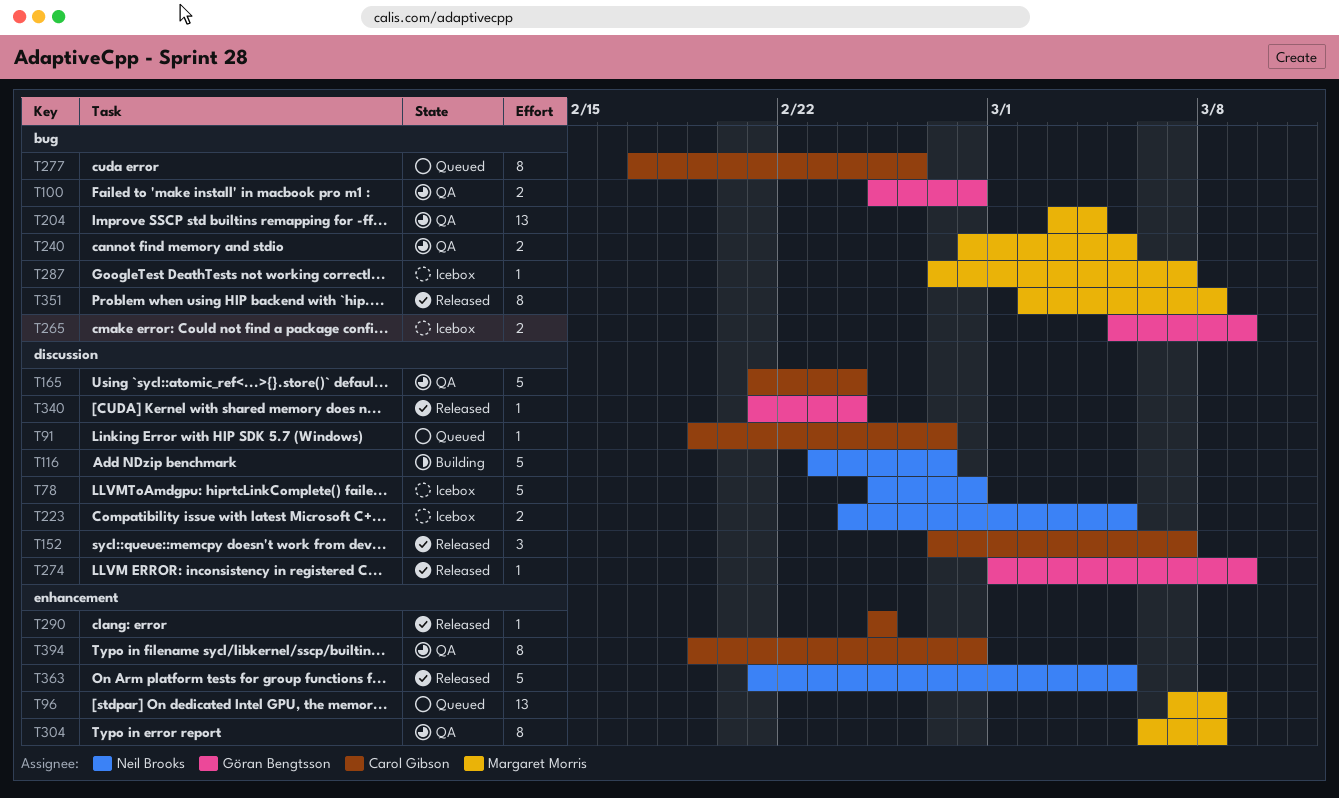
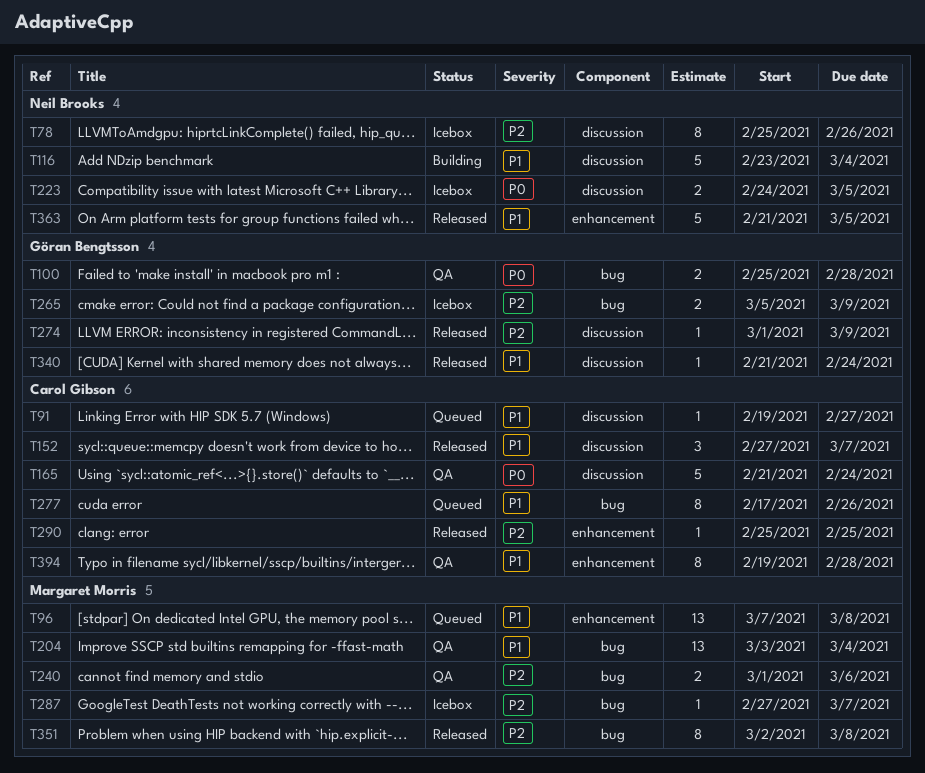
T78, estimate: 5 -> 8
T78, due: Feb 28 -> Feb 26
T116, due: Feb 27 -> Mar 4
T240, start: Feb 28 -> Mar 1
T240, due: Mar 5 -> Mar 6
T304: present -> none

